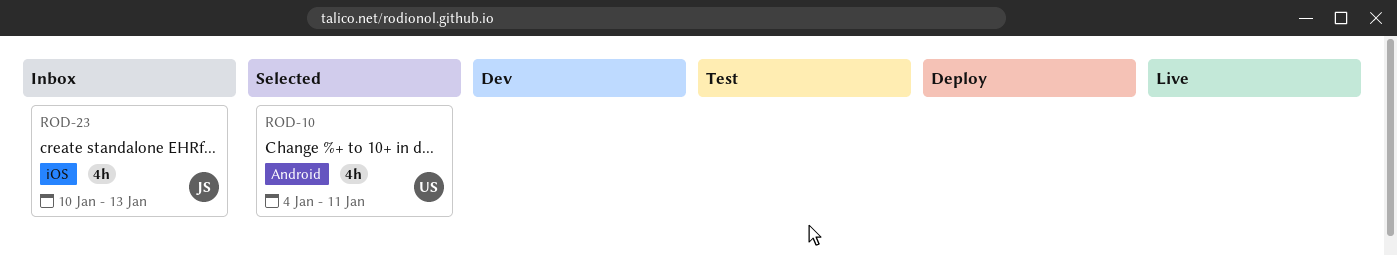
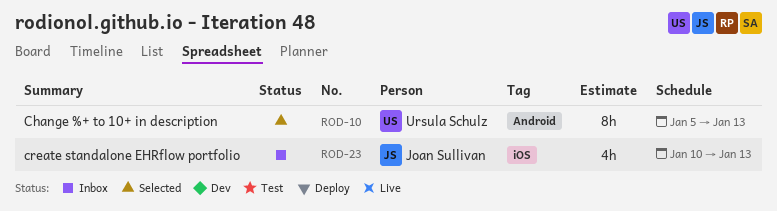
ROD-10, estimate: 4h -> 8h
ROD-10, start: Jan 4 -> Jan 5
ROD-10, due: Jan 11 -> Jan 13

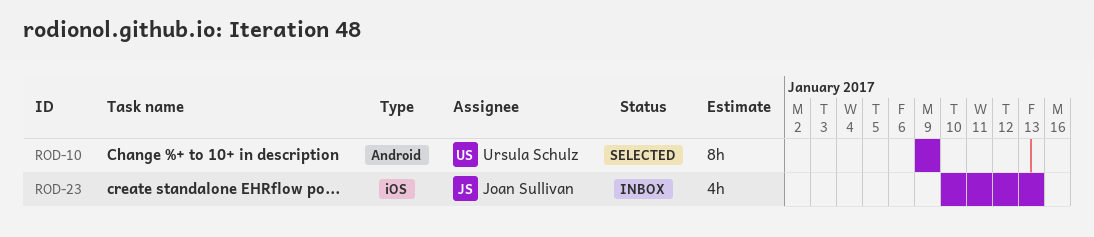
ROD-10, start: Jan 5 -> Jan 9
ROD-10, due: Jan 13 -> Jan 9

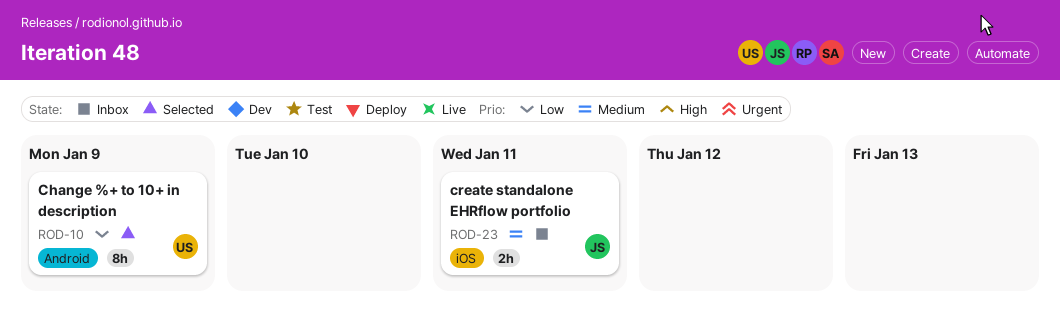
ROD-23, estimate: 4h -> 2h
ROD-23, due: Jan 13 -> Jan 11

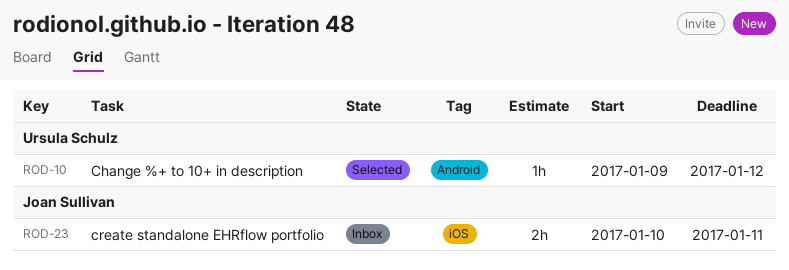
ROD-10, estimate: 8h -> 1h
ROD-10, due: Jan 9 -> Jan 12

